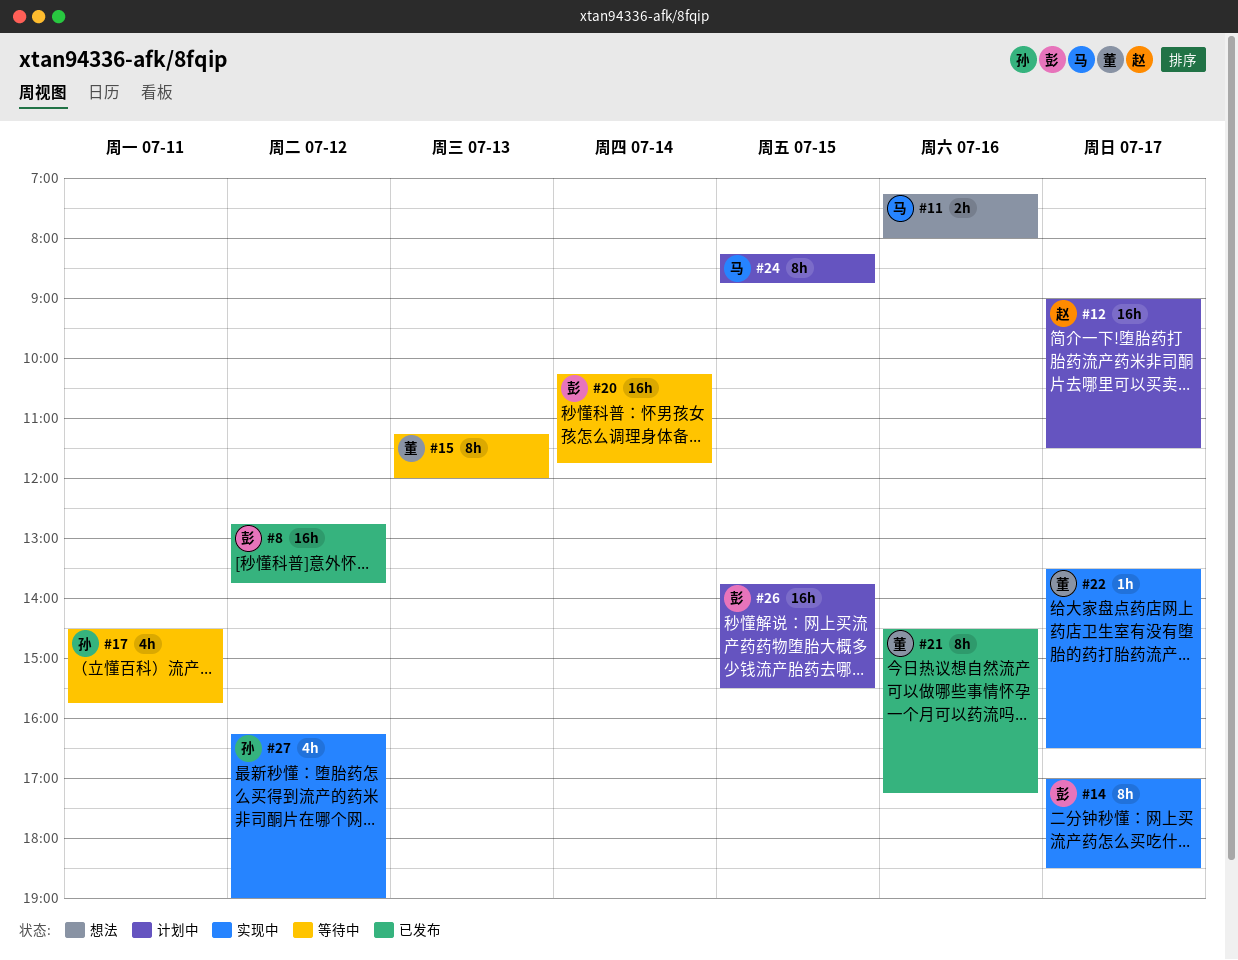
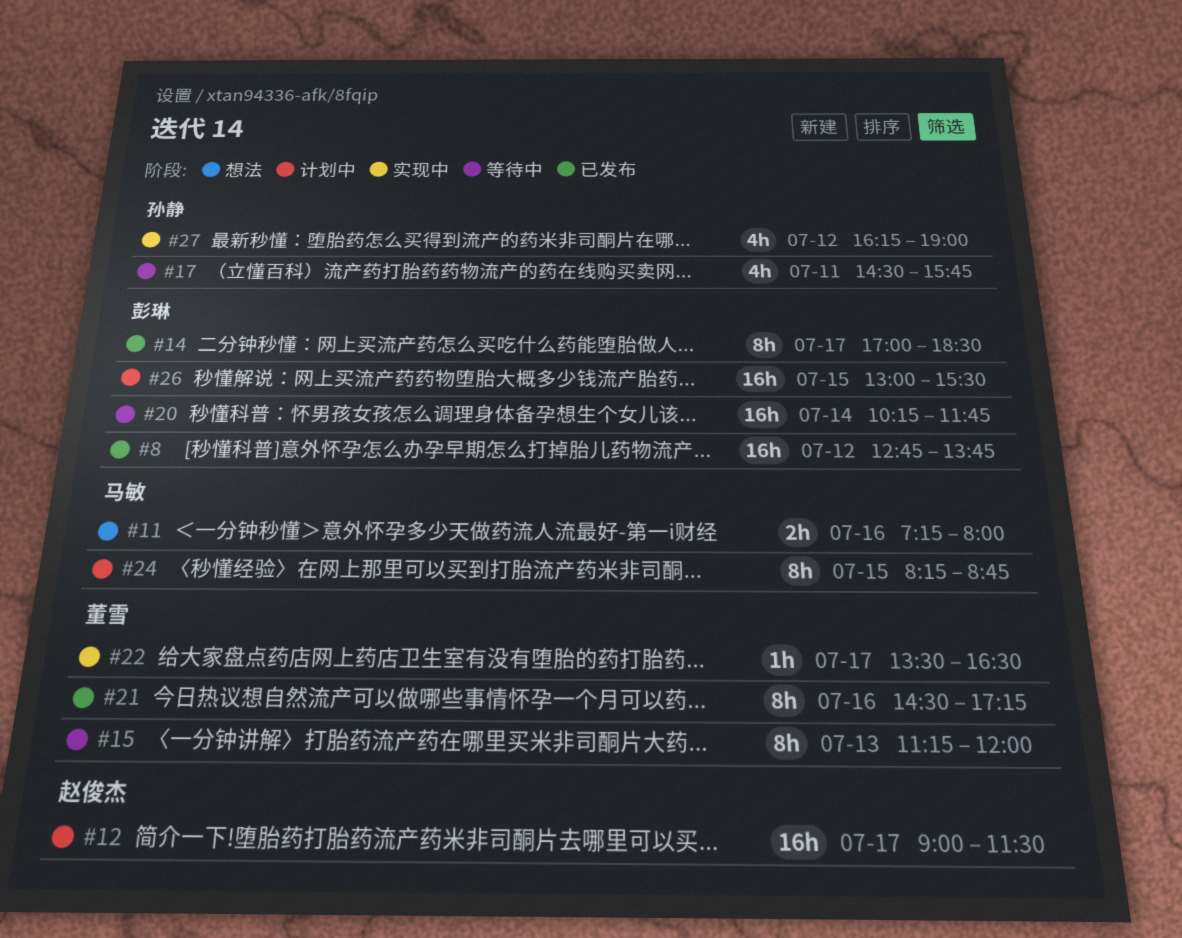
#14, status: 实现中 -> 已发布
#26, begins: 13:45 -> 13:00

